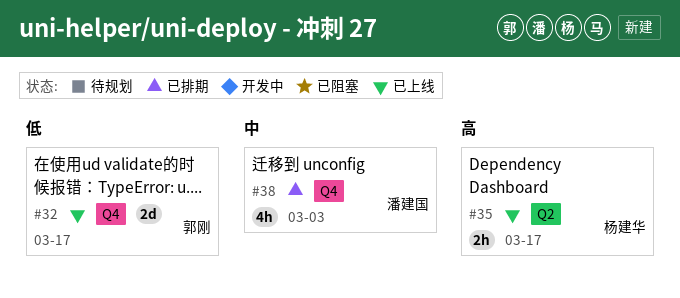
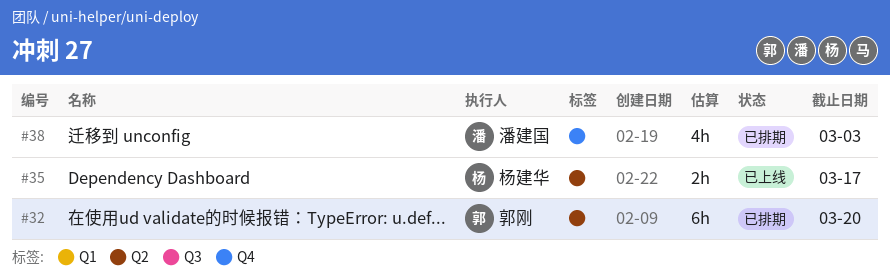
#32, status: 已上线 -> 已排期
#32, label: Q4 -> Q2
#32, estimate: 2d -> 6h
#32, due: Mar 17 -> Mar 20

